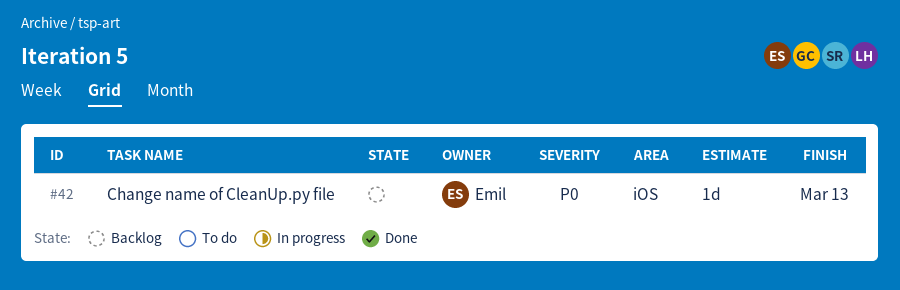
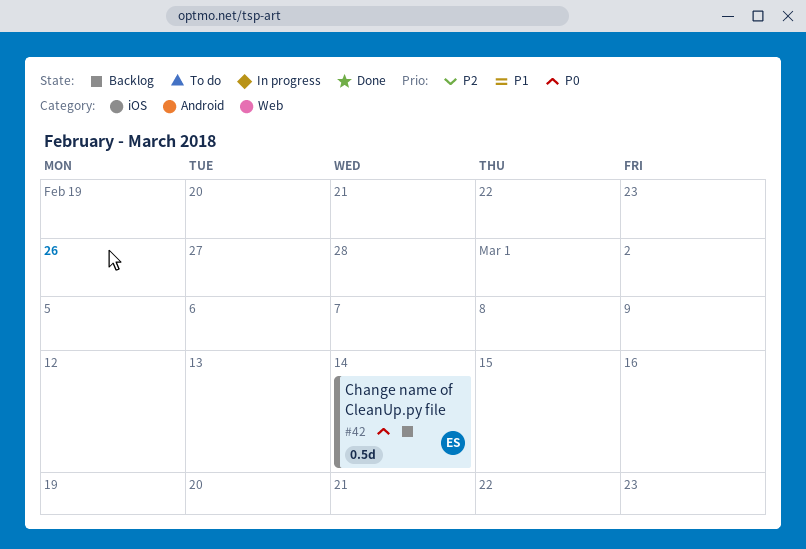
#42, estimate: 1d -> 0.5d
#42, due: Mar 13 -> Mar 14

